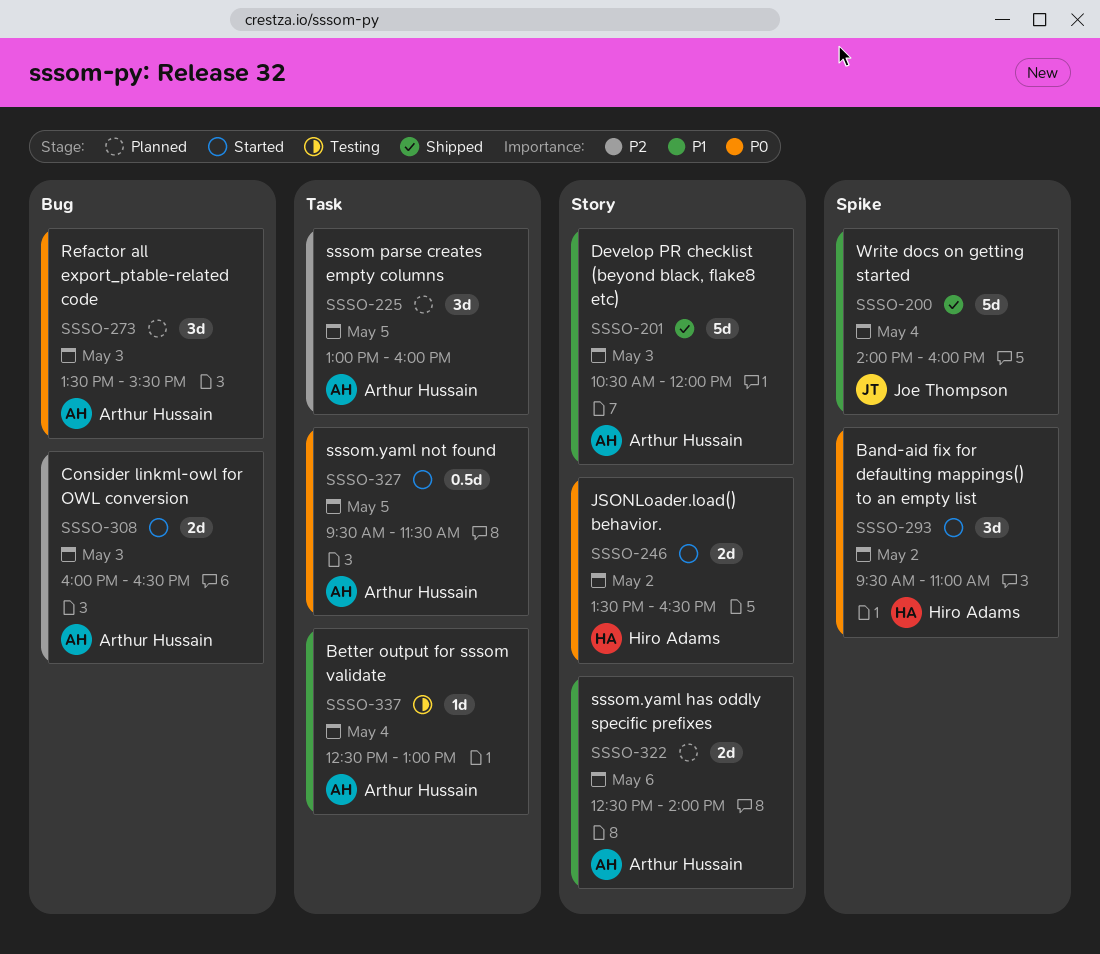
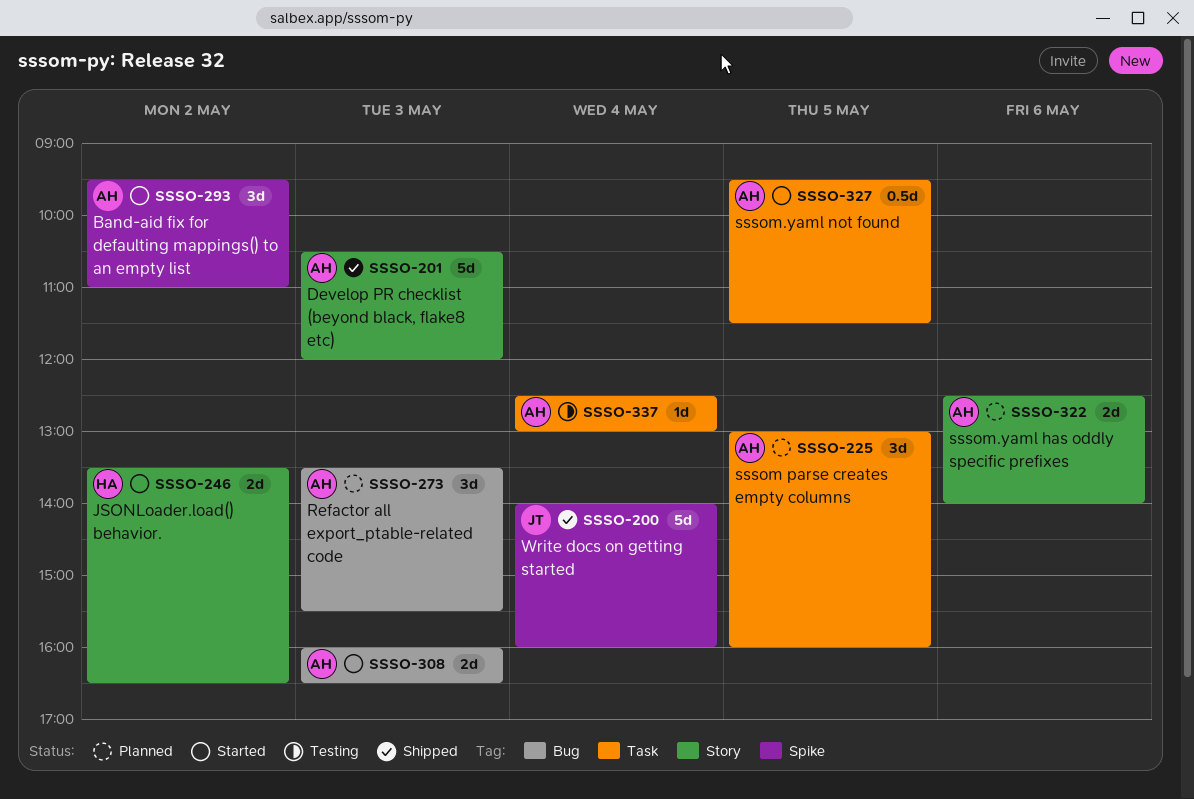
SSSO-293, owner: Hiro Adams -> Arthur Hussain

